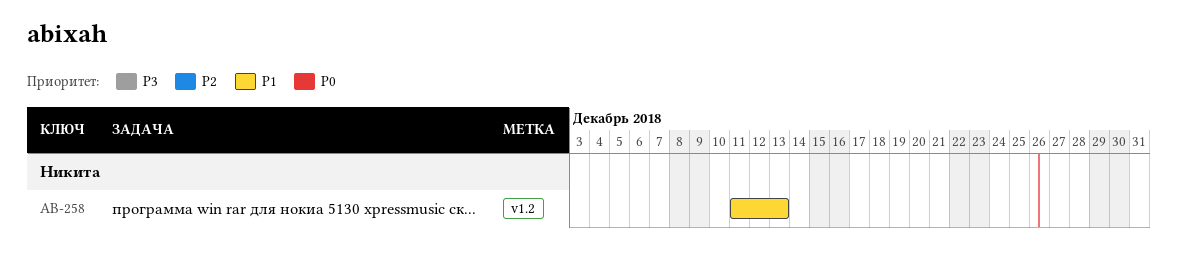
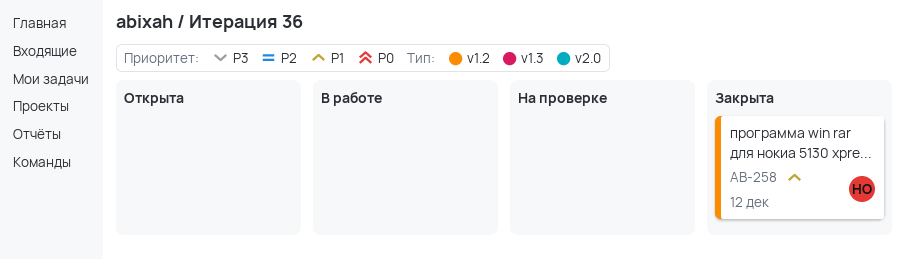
AB-258, due: Dec 13 -> Dec 12

